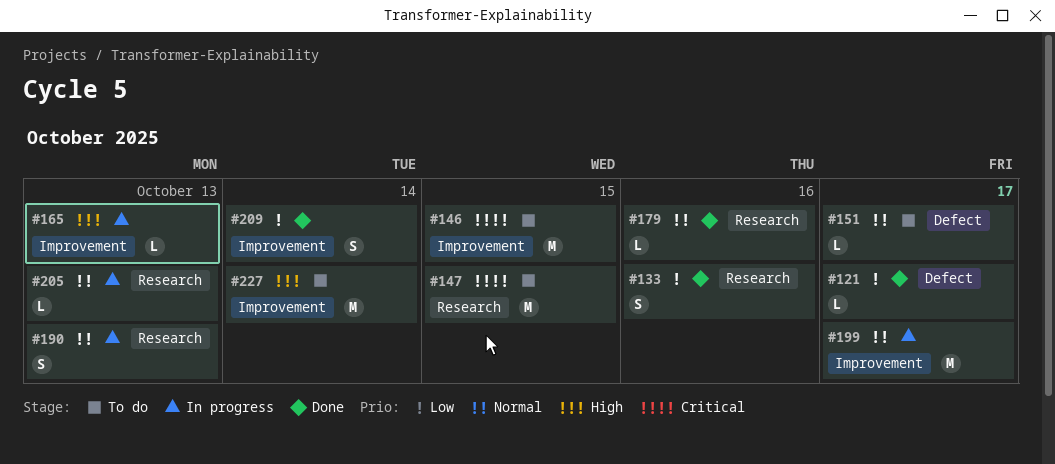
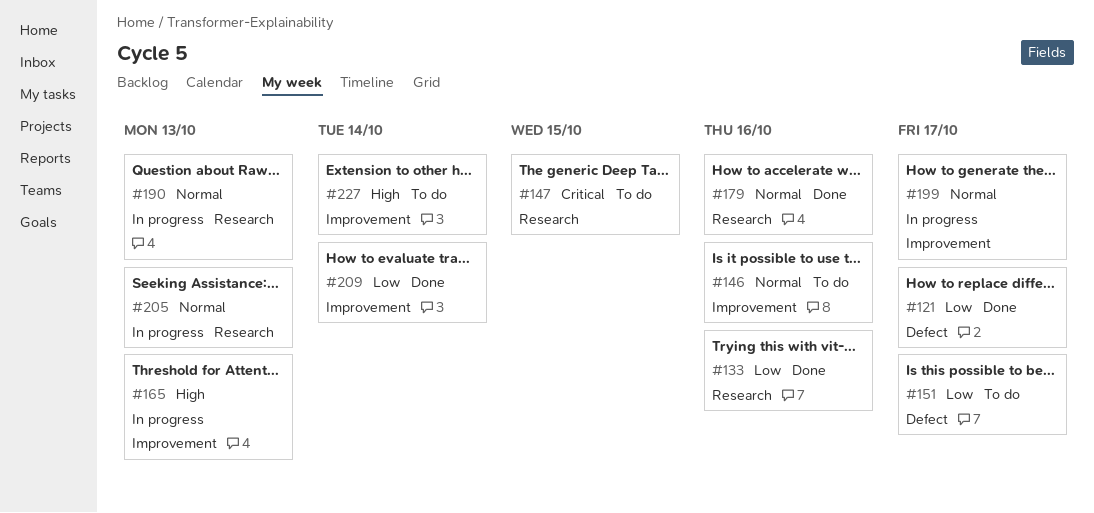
#146, priority: Critical -> Normal
#146, due: Oct 15 -> Oct 16
#151, priority: Normal -> Low

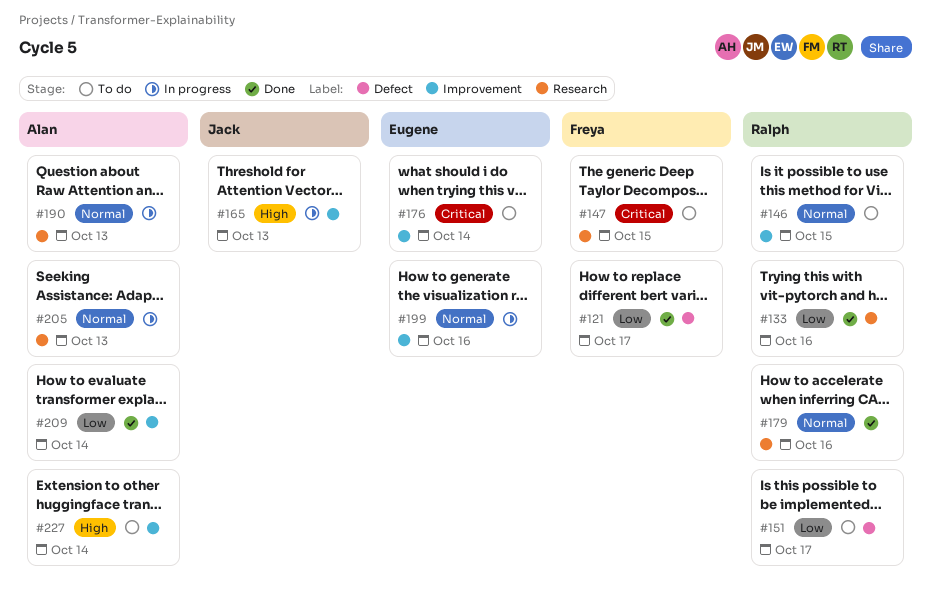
#146, due: Oct 16 -> Oct 15
#176: none -> present
#199, due: Oct 17 -> Oct 16

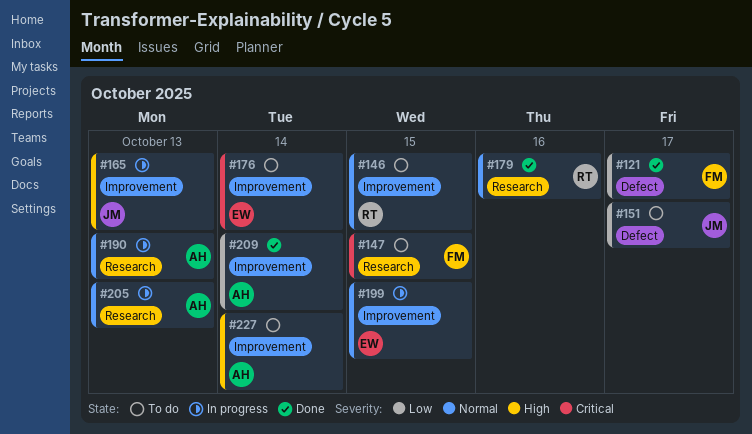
#133: present -> none
#151, owner: Ralph -> Jack
#199, due: Oct 16 -> Oct 15

